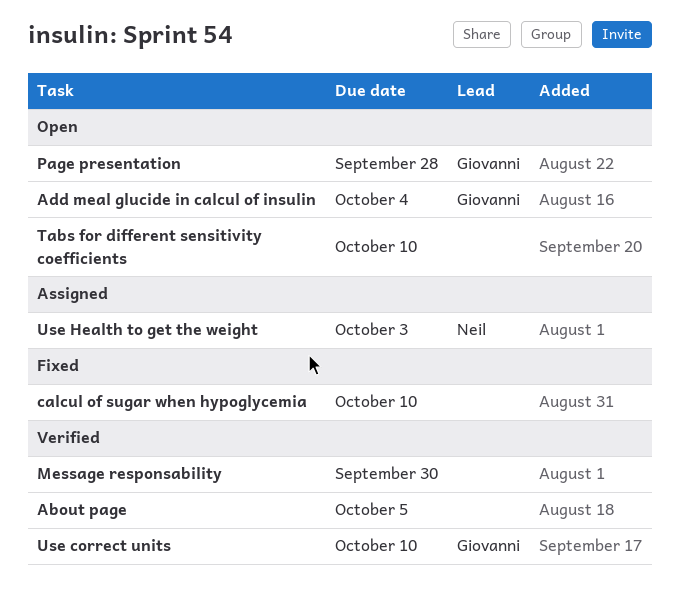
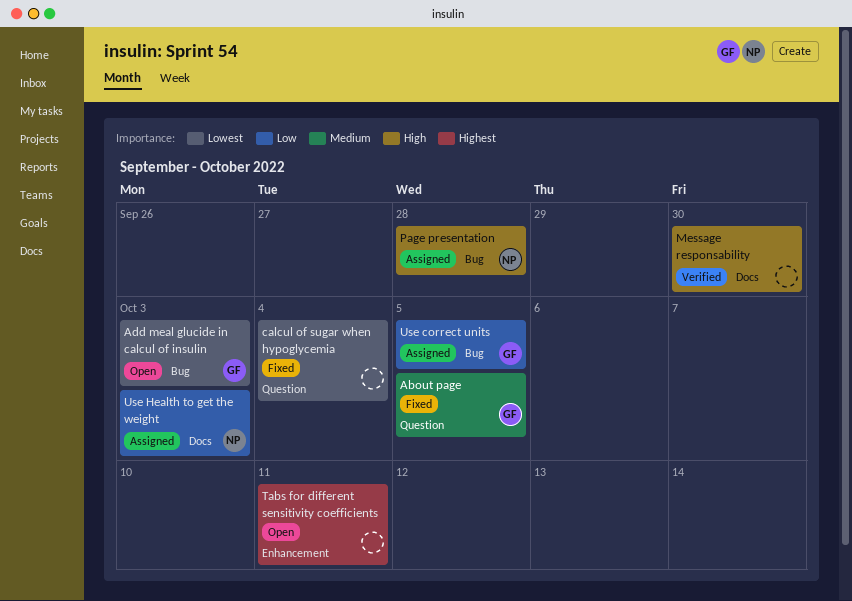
About page, status: Verified -> Fixed
About page, owner: none -> Giovanni
Add meal glucide in calcul of insulin, due: Oct 4 -> Oct 3
calcul of sugar when hypoglycemia, due: Oct 10 -> Oct 4
Page presentation, status: Open -> Assigned
Page presentation, owner: Giovanni -> Neil
Tabs for different sensitivity coefficients, due: Oct 10 -> Oct 11
Use correct units, status: Verified -> Assigned
Use correct units, due: Oct 10 -> Oct 5

